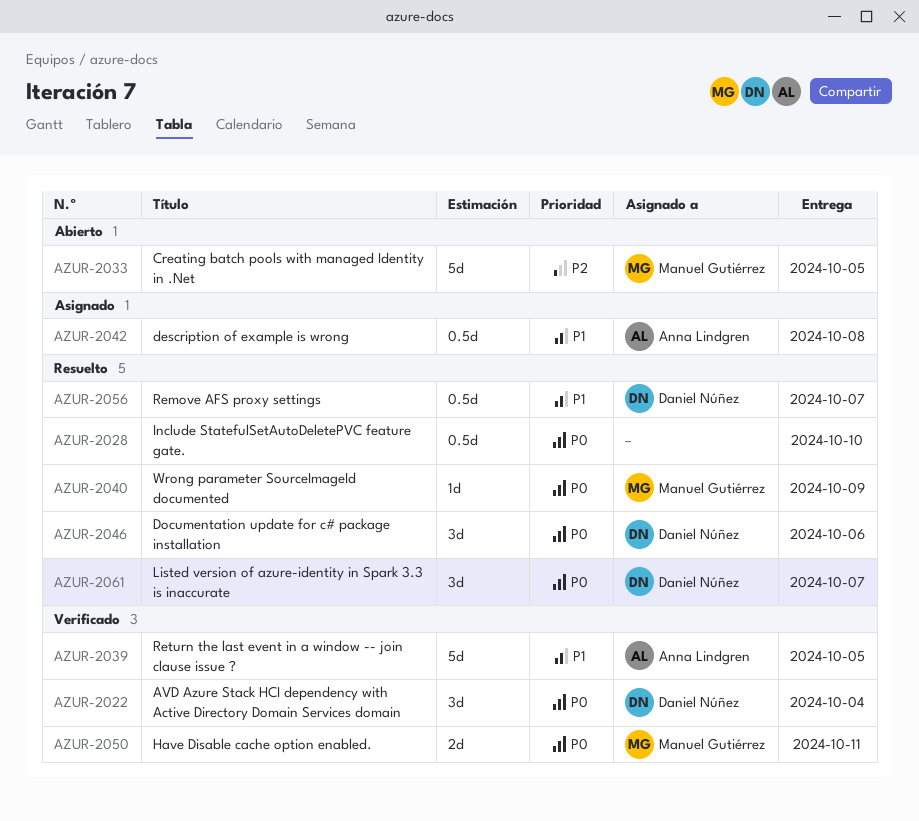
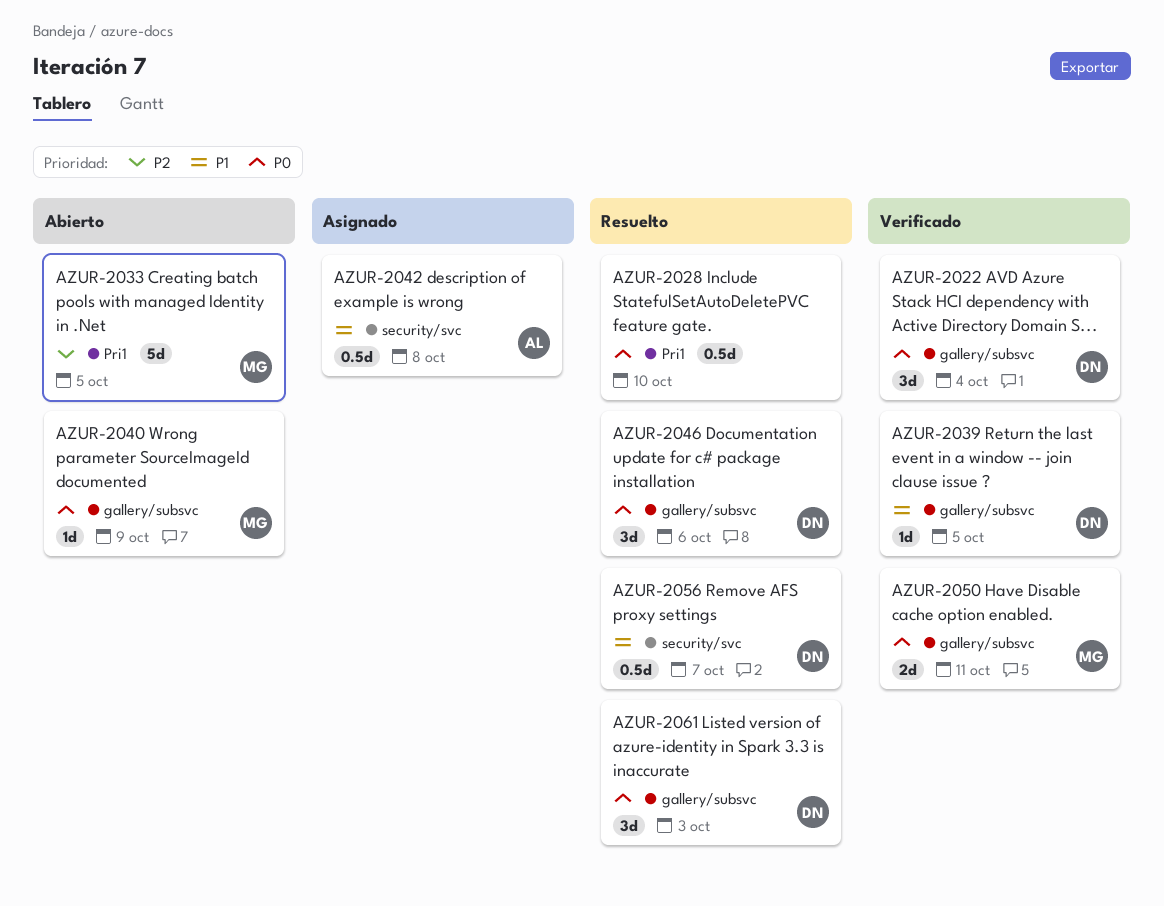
AZUR-2039, owner: Anna Lindgren -> Daniel Núñez
AZUR-2039, estimate: 5d -> 1d
AZUR-2040, status: Resuelto -> Abierto
AZUR-2061, due: Oct 7 -> Oct 3

